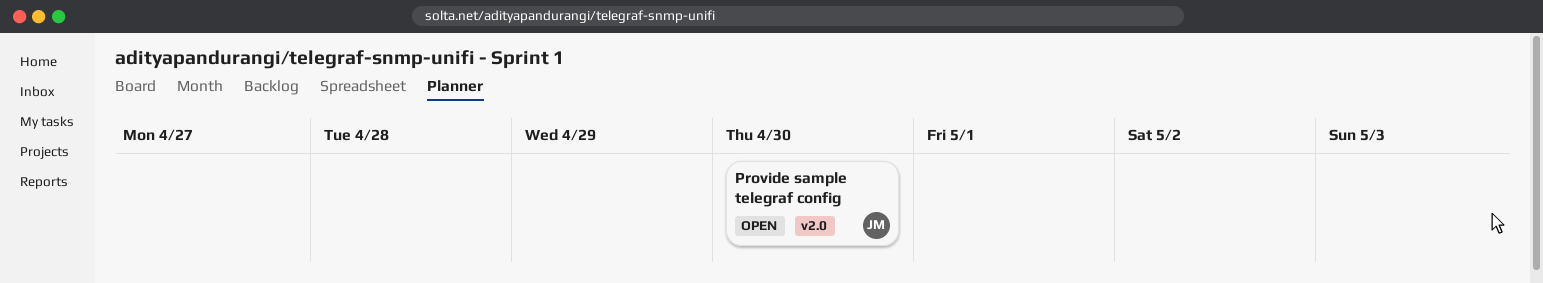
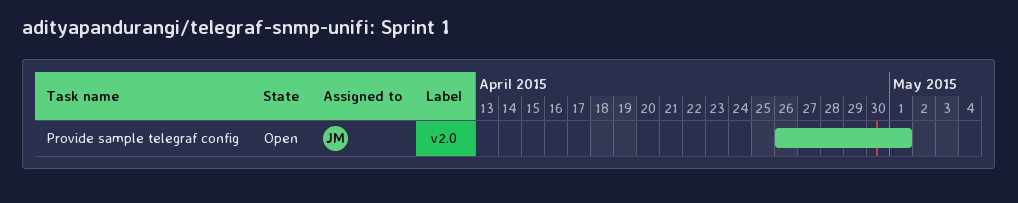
Provide sample telegraf config, due: Apr 30 -> May 1

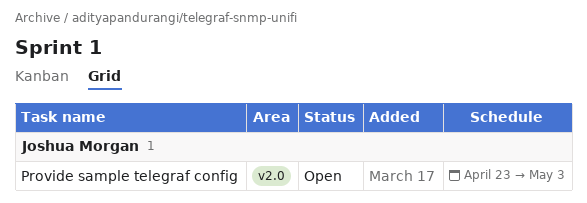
Provide sample telegraf config, start: Apr 26 -> Apr 23
Provide sample telegraf config, due: May 1 -> May 3

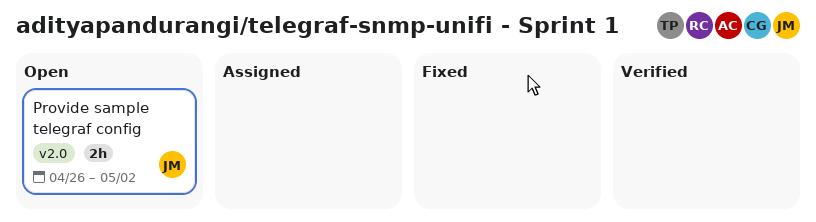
Provide sample telegraf config, start: Apr 23 -> Apr 26
Provide sample telegraf config, due: May 3 -> May 2

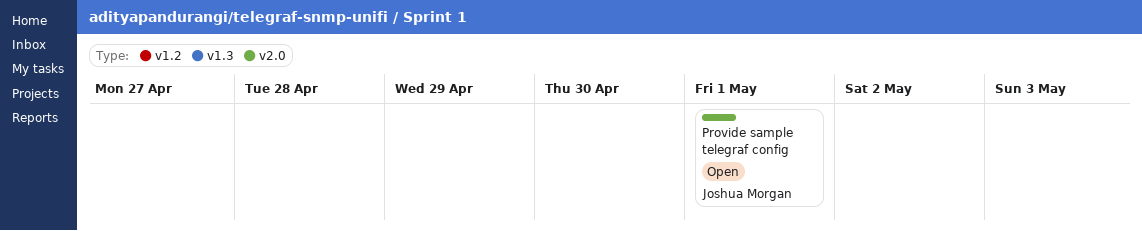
Provide sample telegraf config, due: May 2 -> May 1

